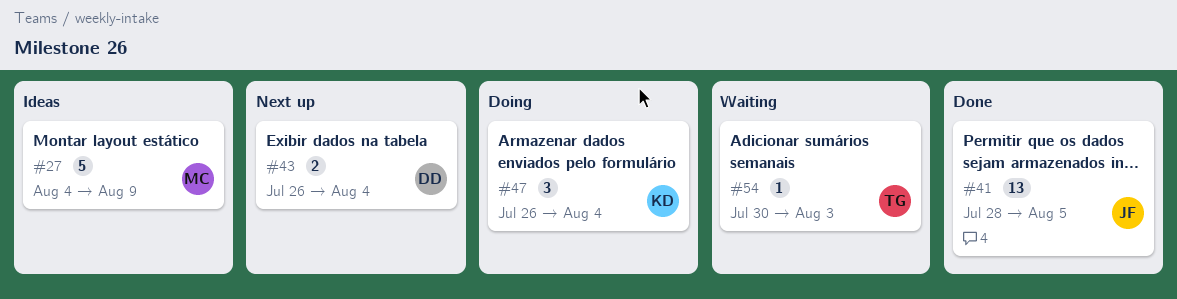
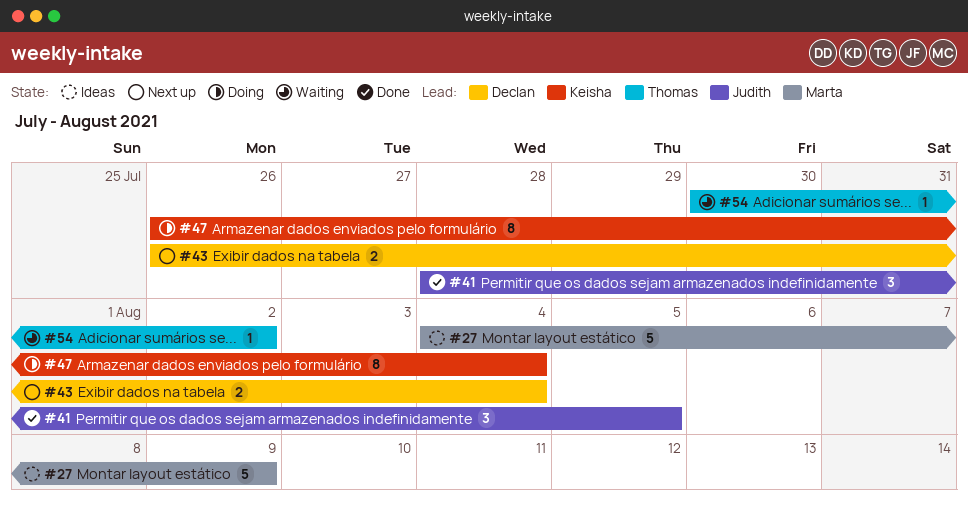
#41, estimate: 13 -> 3
#47, estimate: 3 -> 8
#54, due: Aug 3 -> Aug 2

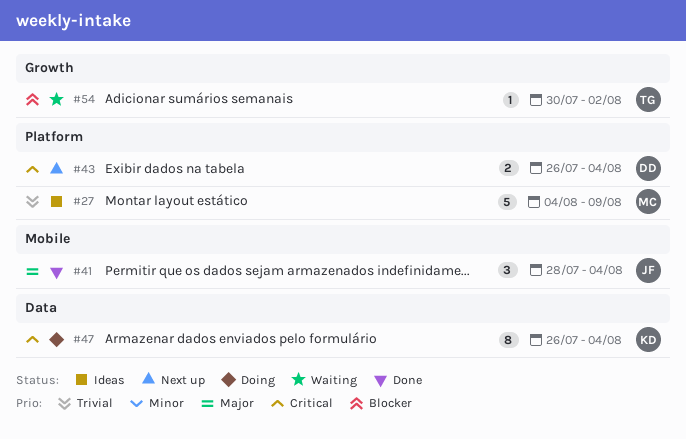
#41, due: Aug 5 -> Aug 4

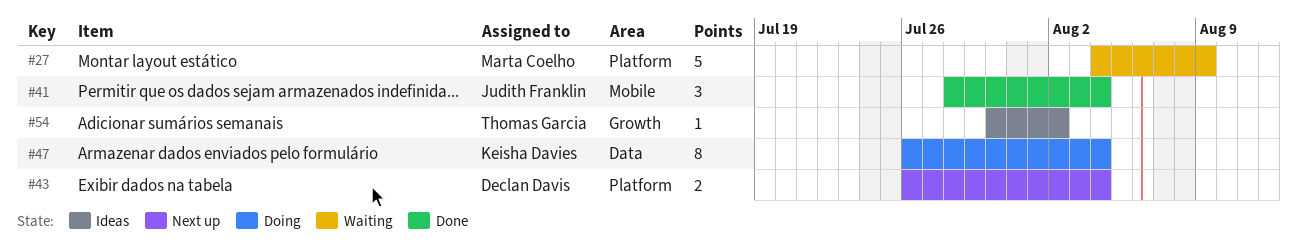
#27, status: Ideas -> Waiting
#54, status: Waiting -> Ideas

